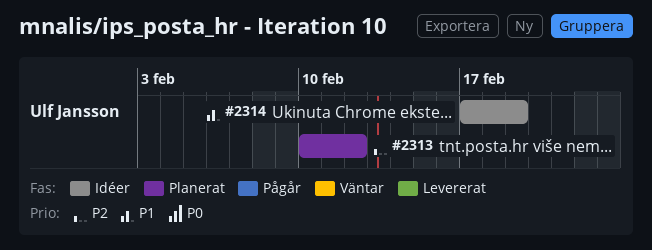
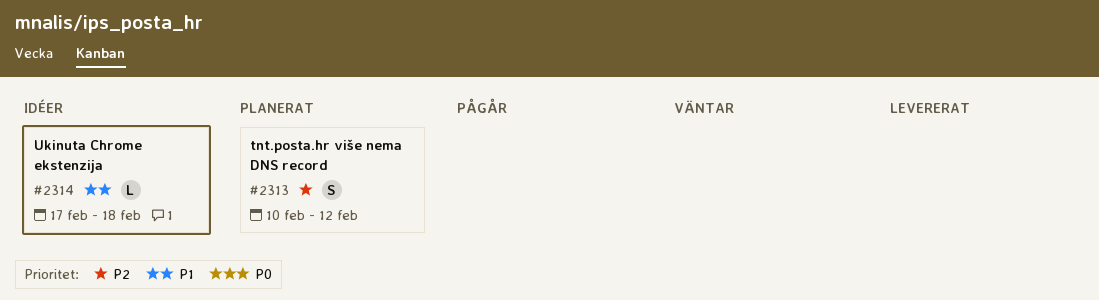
#2314, due: Feb 19 -> Feb 18

